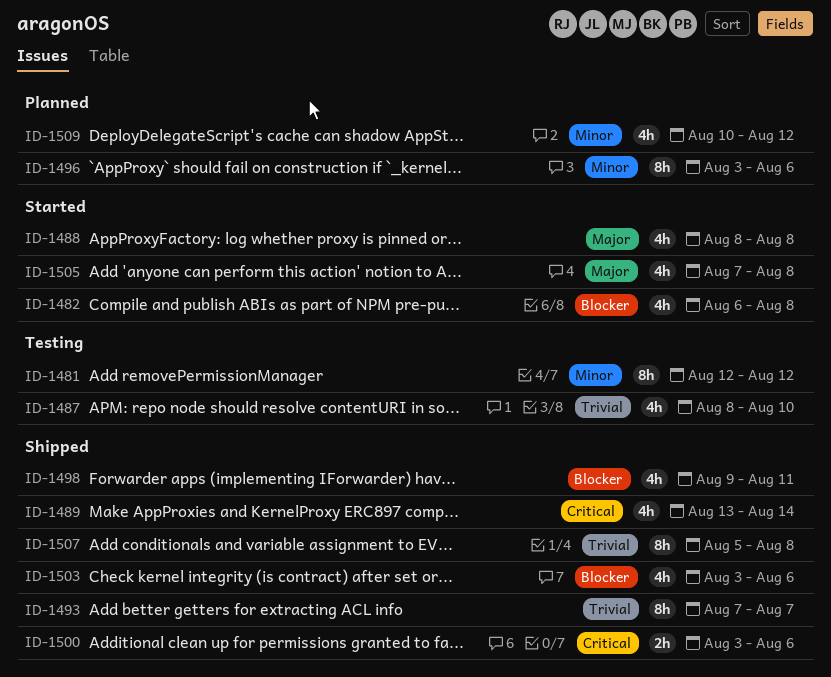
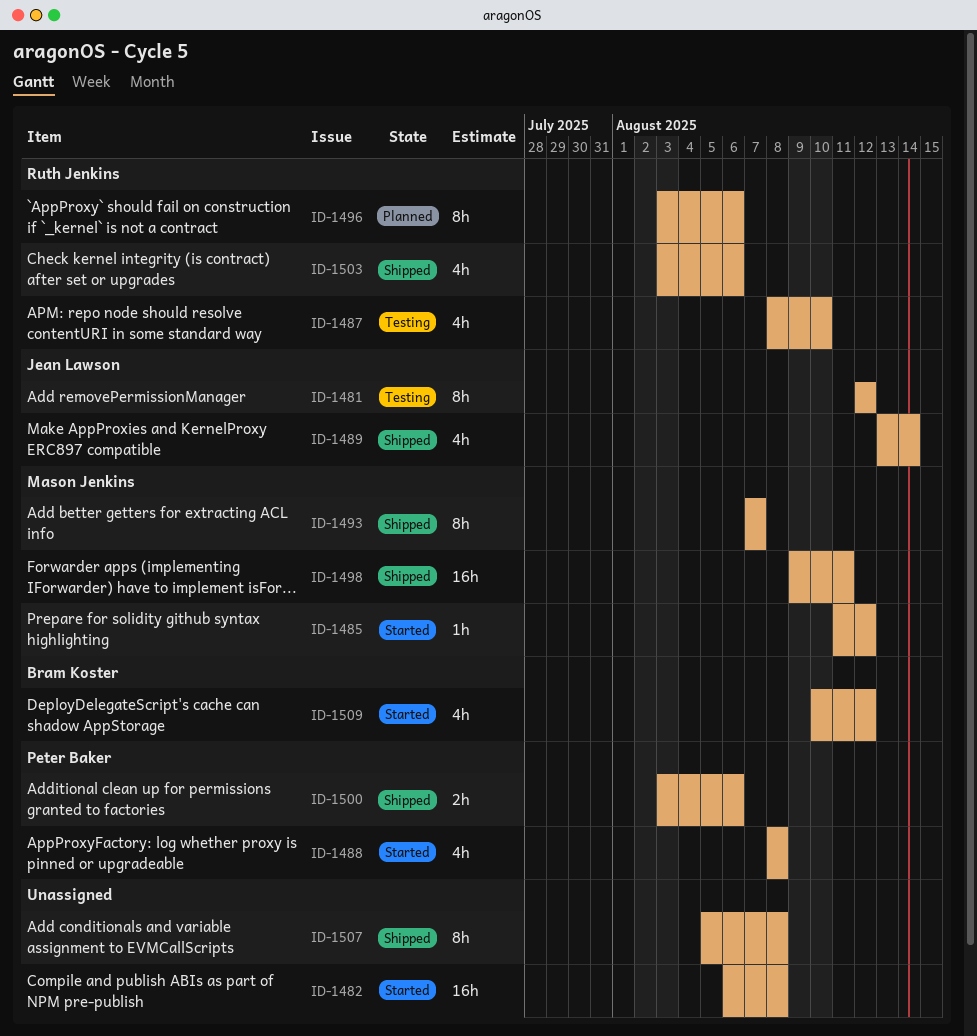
ID-1482, estimate: 4h -> 16h
ID-1485: none -> present
ID-1498, estimate: 4h -> 16h
ID-1505: present -> none
ID-1509, status: Planned -> Started

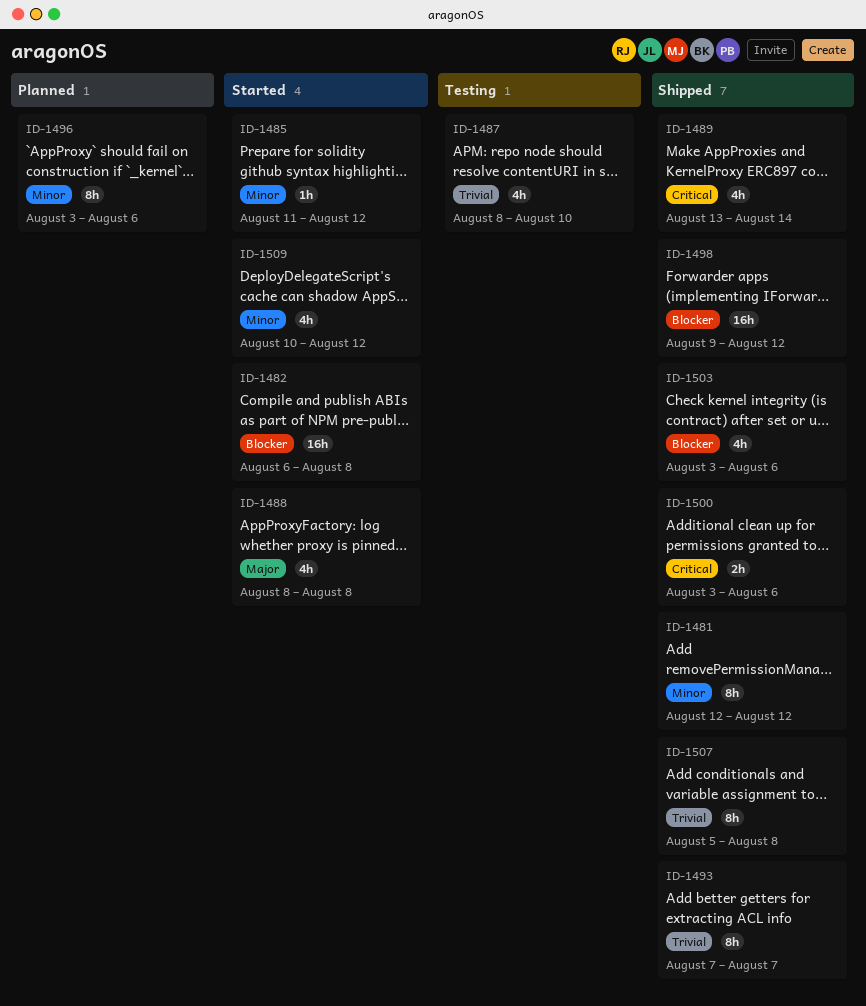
ID-1481, status: Testing -> Shipped
ID-1498, due: Aug 11 -> Aug 12

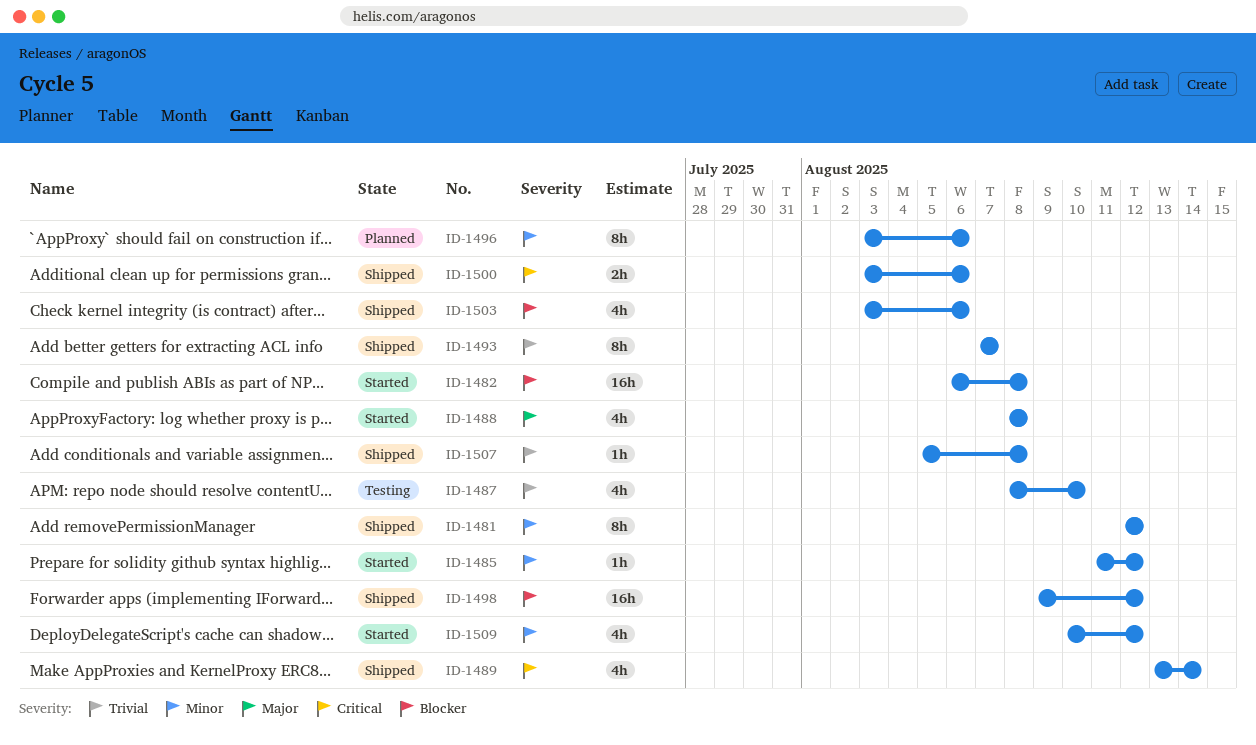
ID-1507, estimate: 8h -> 1h

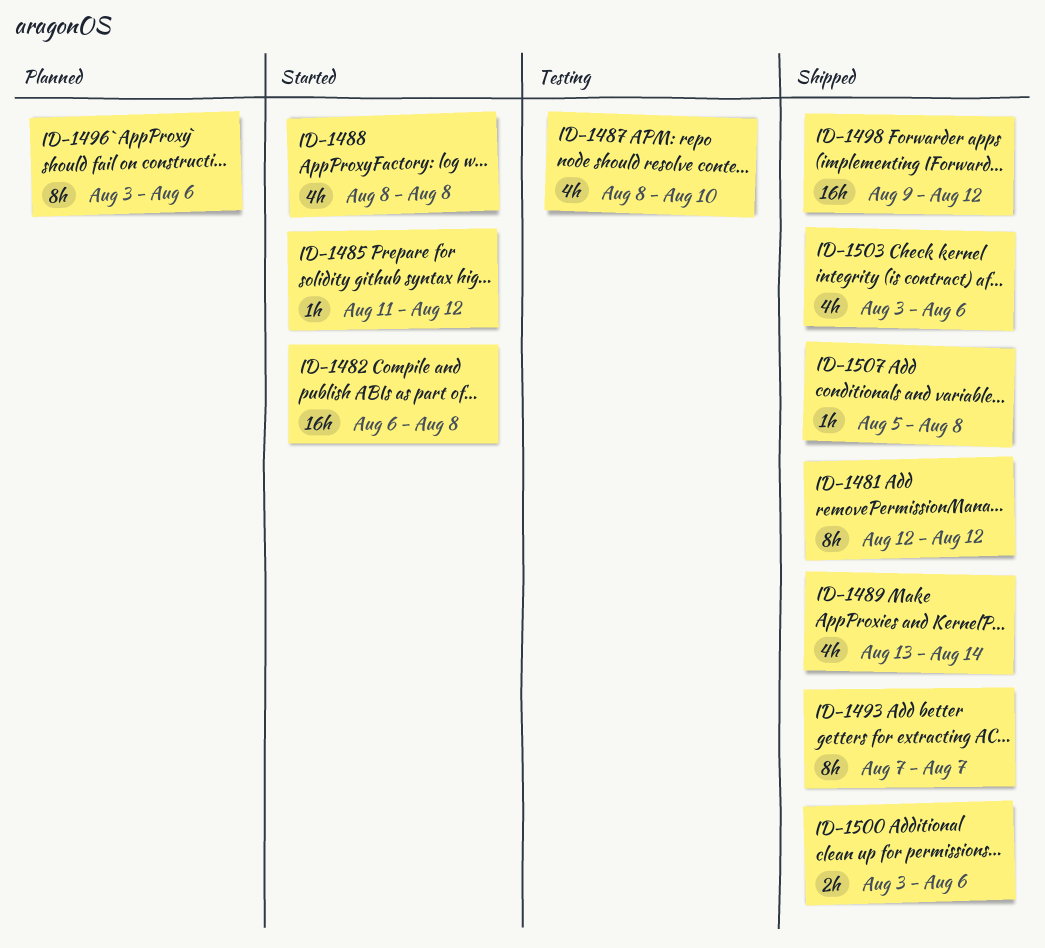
ID-1509: present -> none

